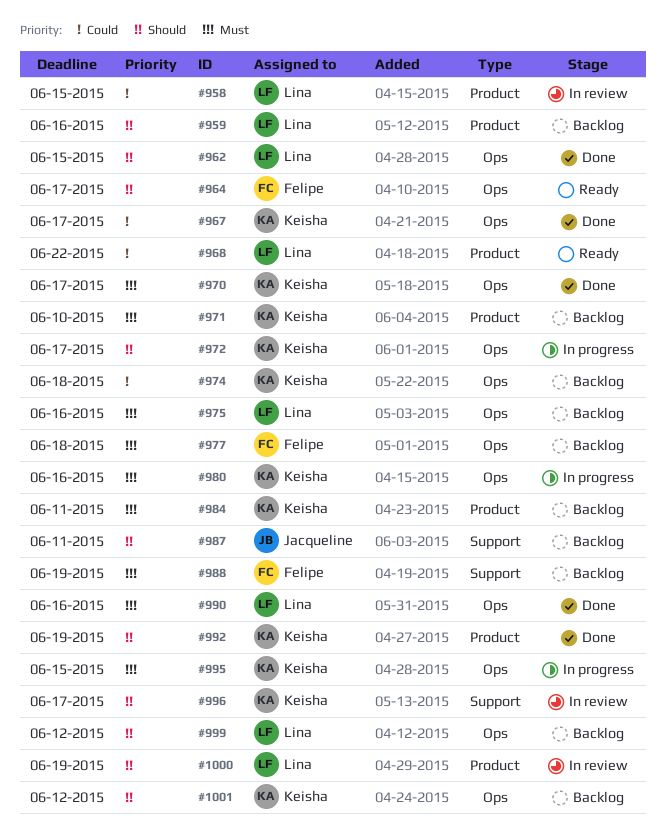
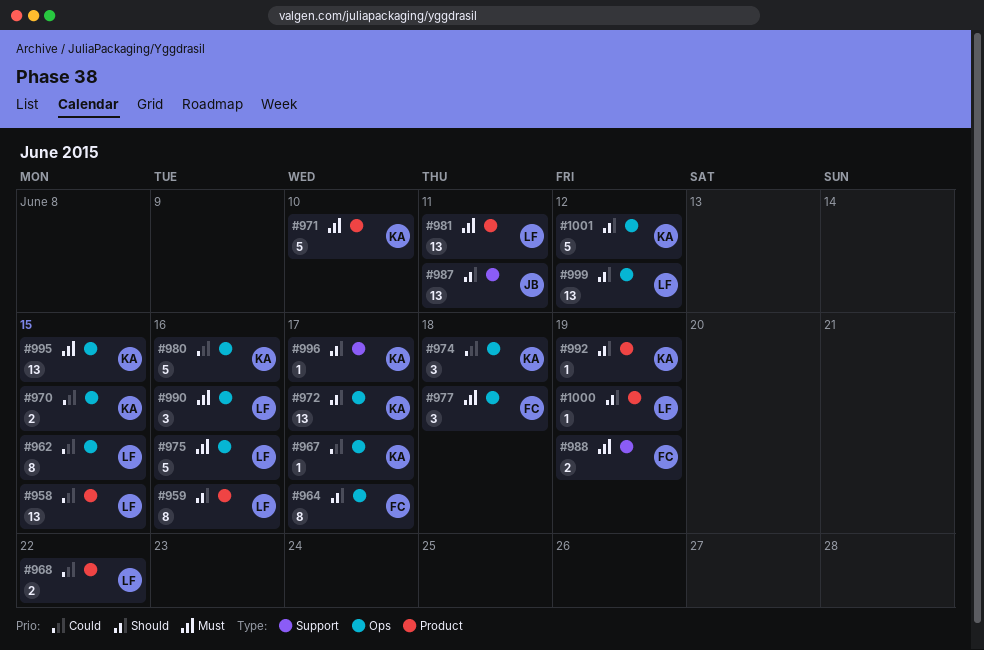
#962, priority: Should -> Could
#970, priority: Must -> Could
#970, due: Jun 17 -> Jun 15
#980, priority: Must -> Could
#981: none -> present
#984: present -> none

